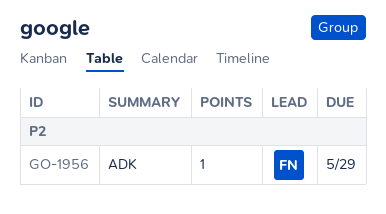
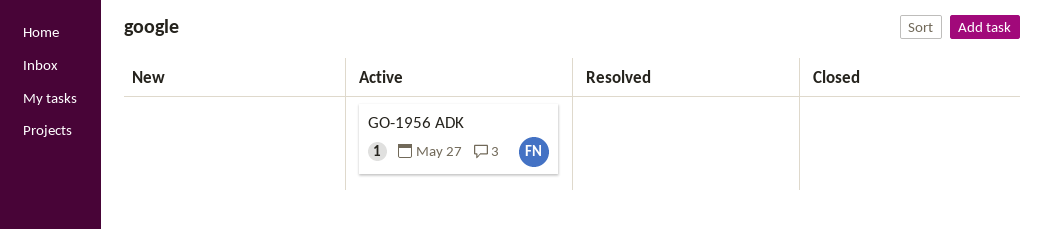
GO-1956, due: May 29 -> May 27

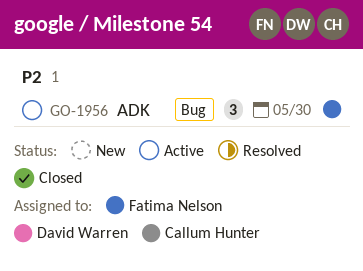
GO-1956, estimate: 1 -> 3
GO-1956, due: May 27 -> May 30

